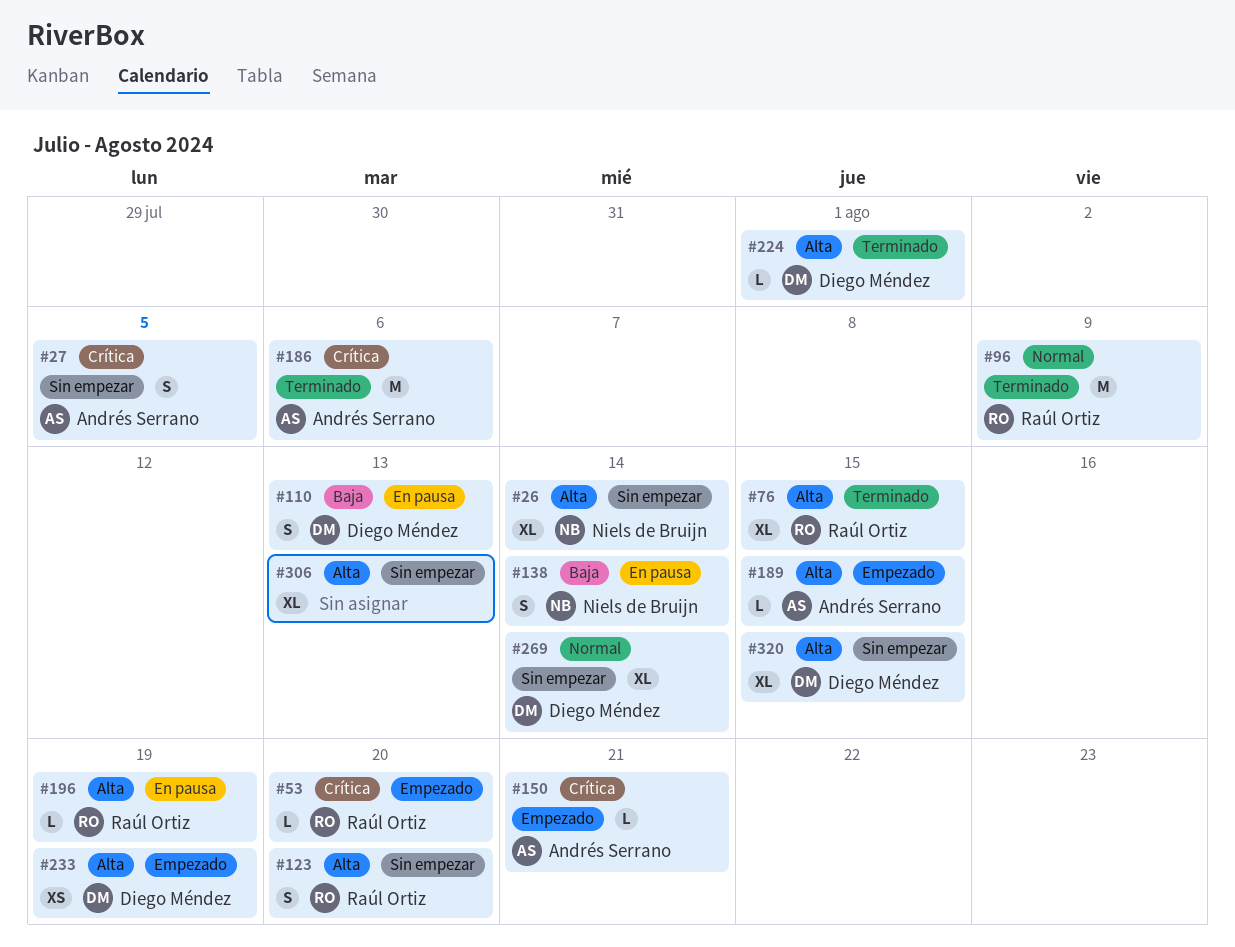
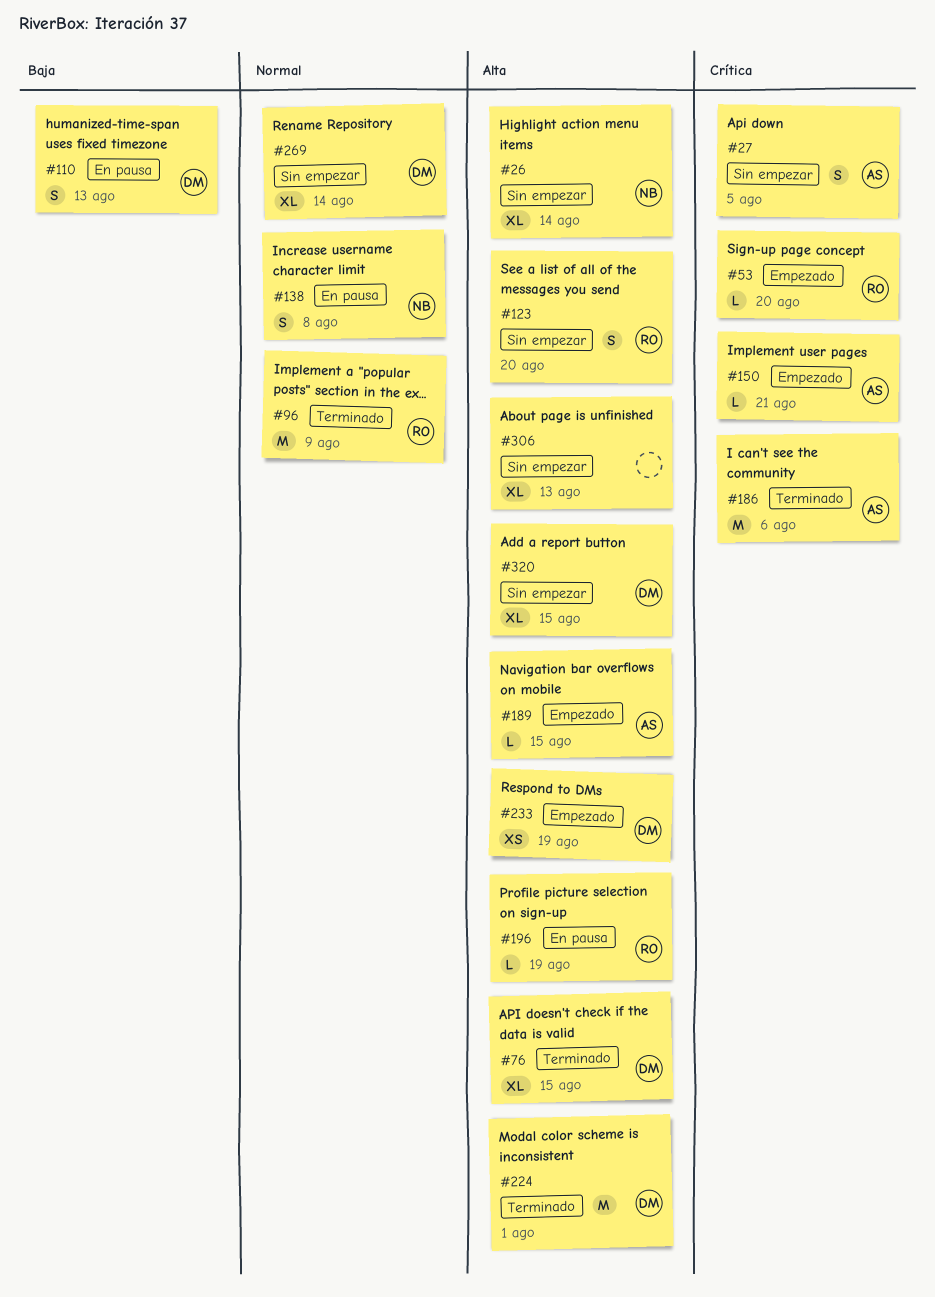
#76, owner: Raúl Ortiz -> Diego Méndez
#138, priority: Baja -> Normal
#138, due: Aug 14 -> Aug 8
#224, estimate: L -> M

